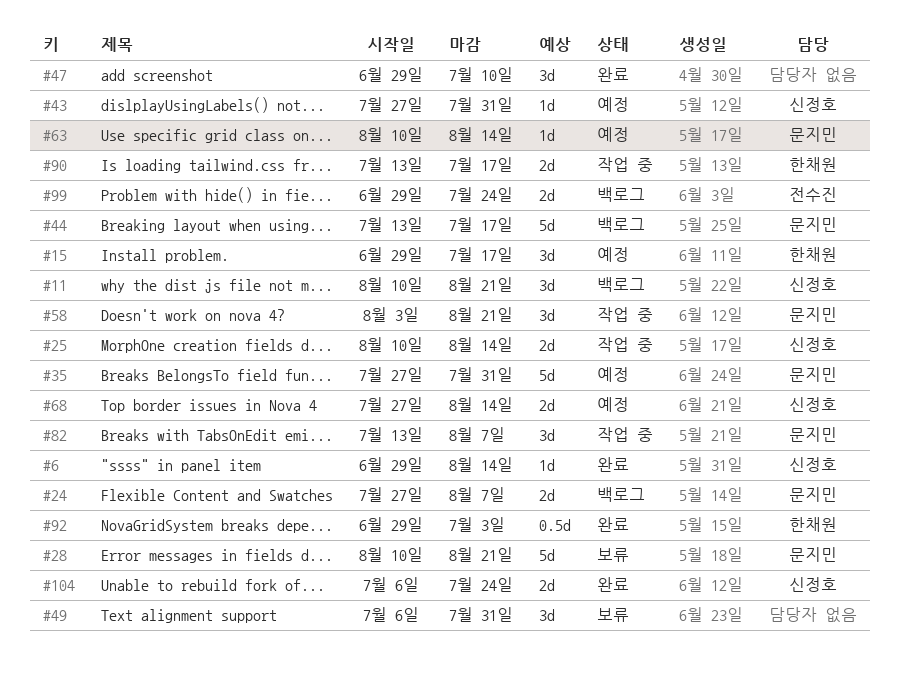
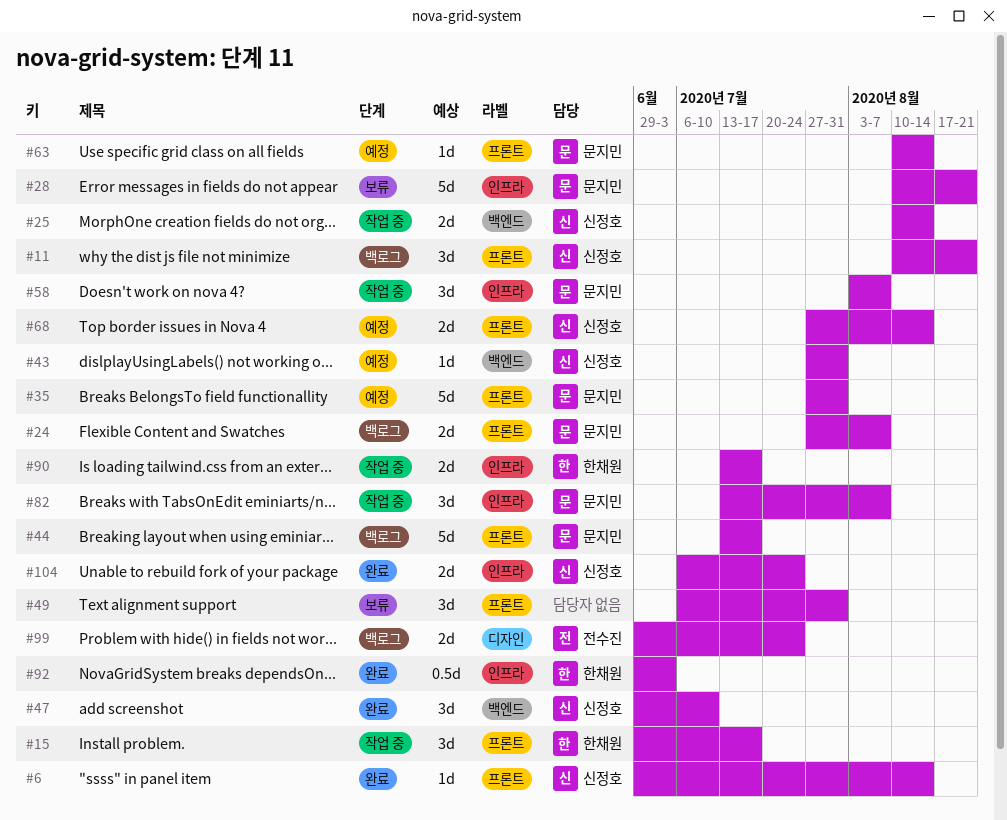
#15, status: 예정 -> 작업 중
#47, owner: none -> 신정호
#58, due: Aug 21 -> Aug 7

